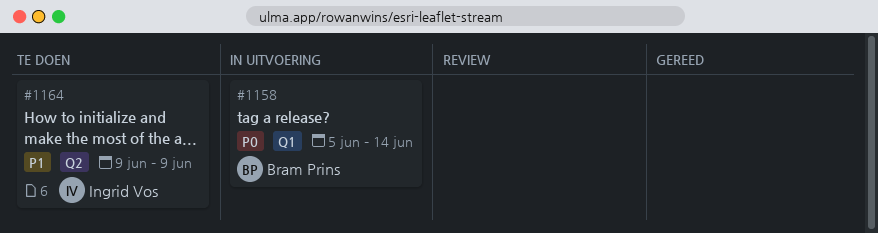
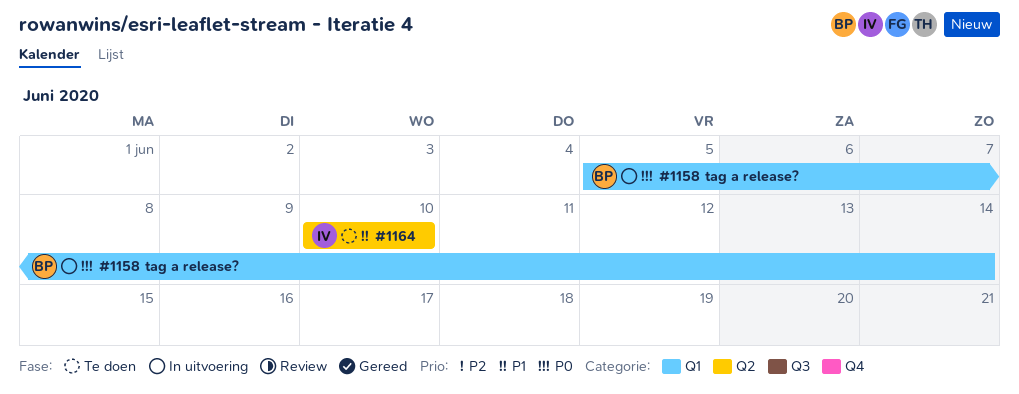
#1164, start: Jun 9 -> Jun 10
#1164, due: Jun 9 -> Jun 10

